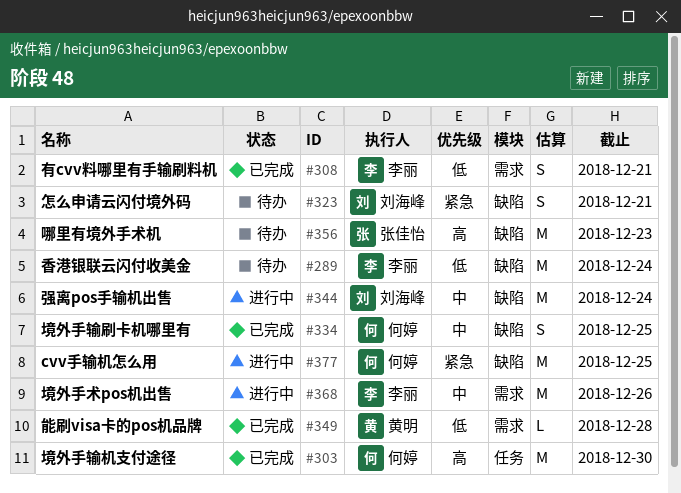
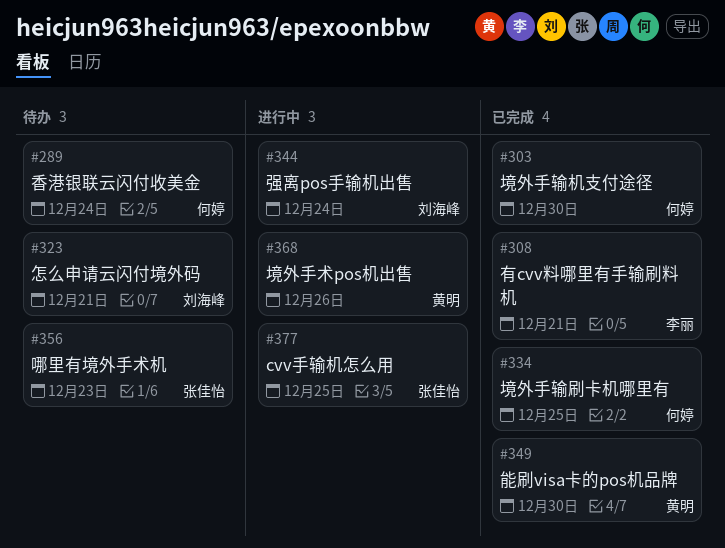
#289, owner: 李丽 -> 何婷
#349, due: Dec 28 -> Dec 30
#368, owner: 李丽 -> 黄明
#377, owner: 何婷 -> 张佳怡

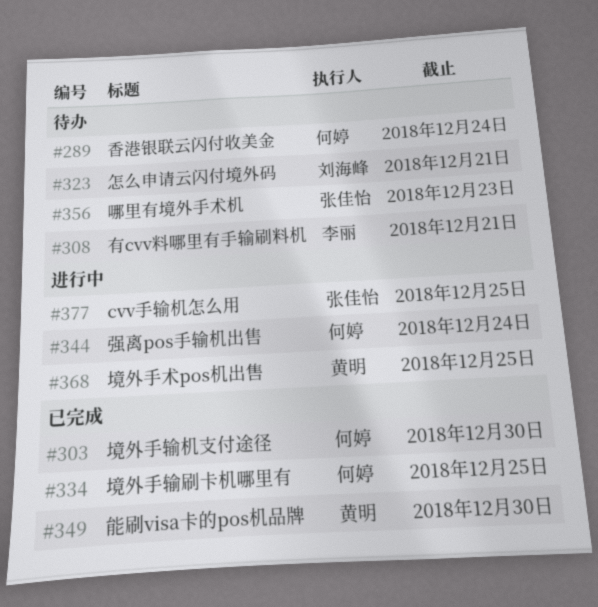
#308, status: 已完成 -> 待办
#344, owner: 刘海峰 -> 何婷
#368, due: Dec 26 -> Dec 25

